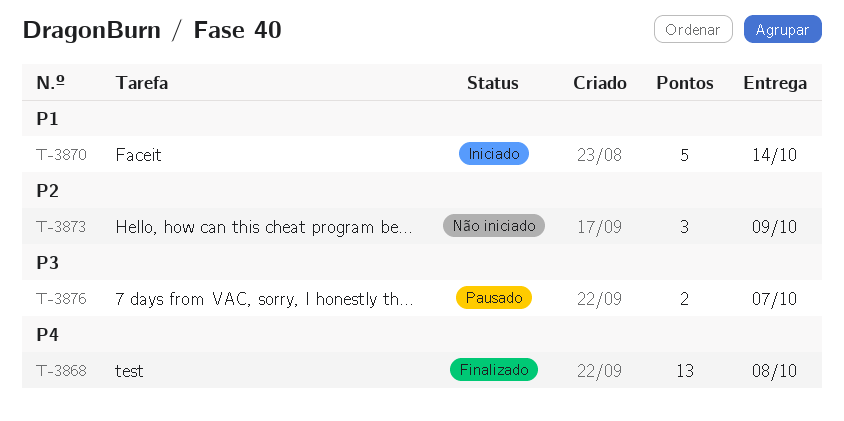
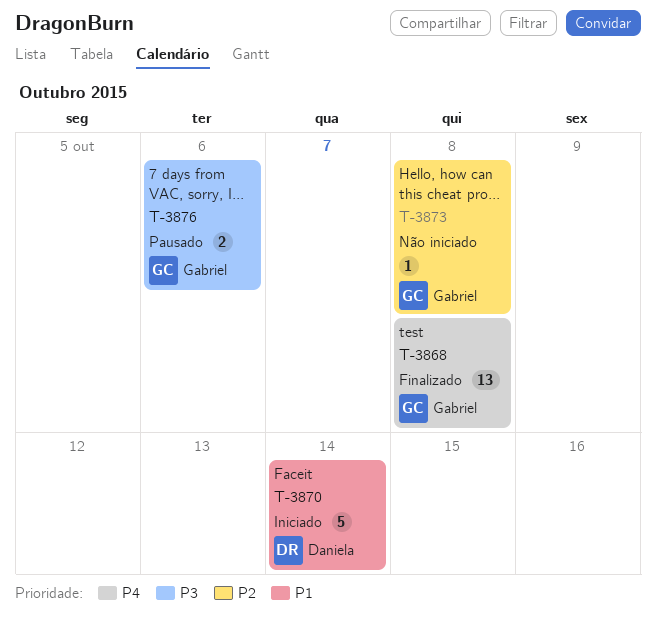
T-3873, estimate: 3 -> 1
T-3873, due: Oct 9 -> Oct 8
T-3876, due: Oct 7 -> Oct 6

